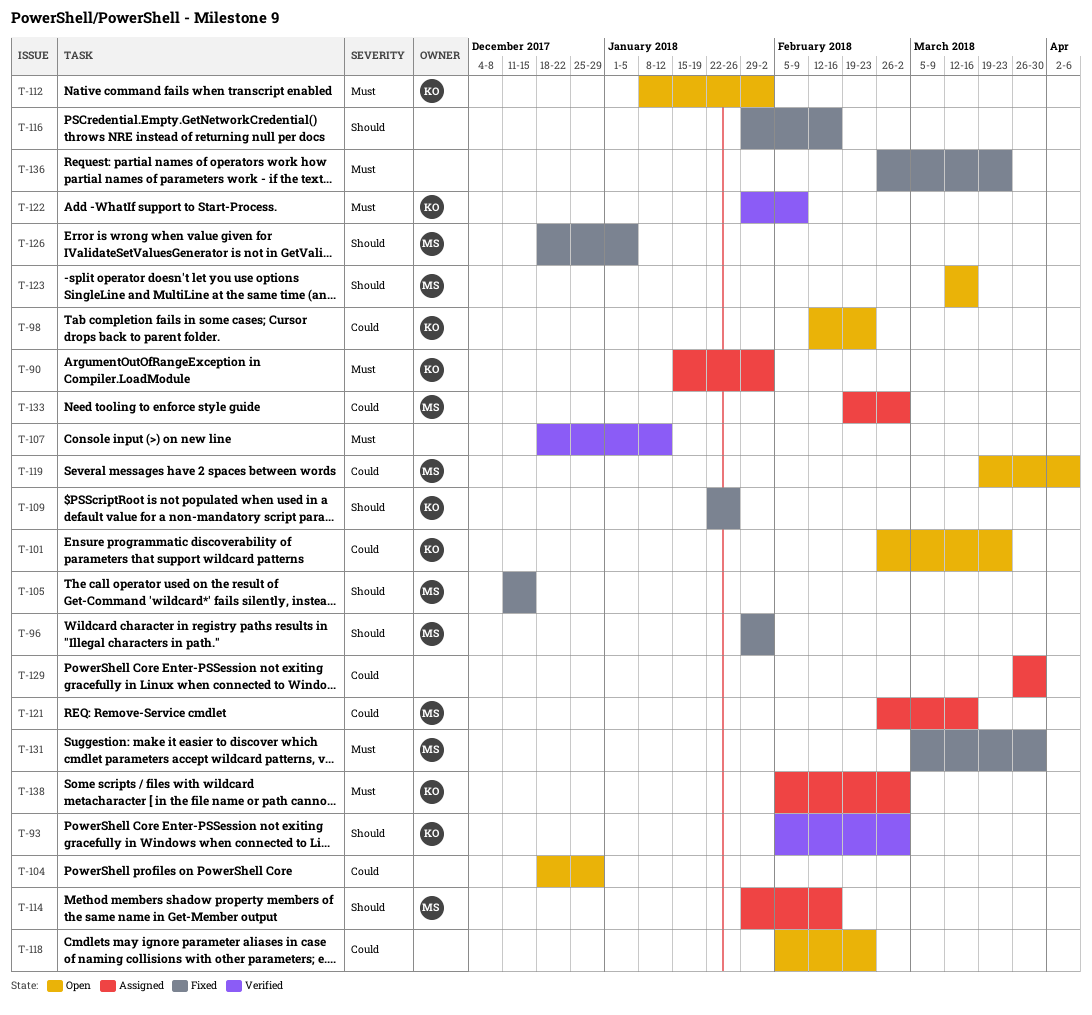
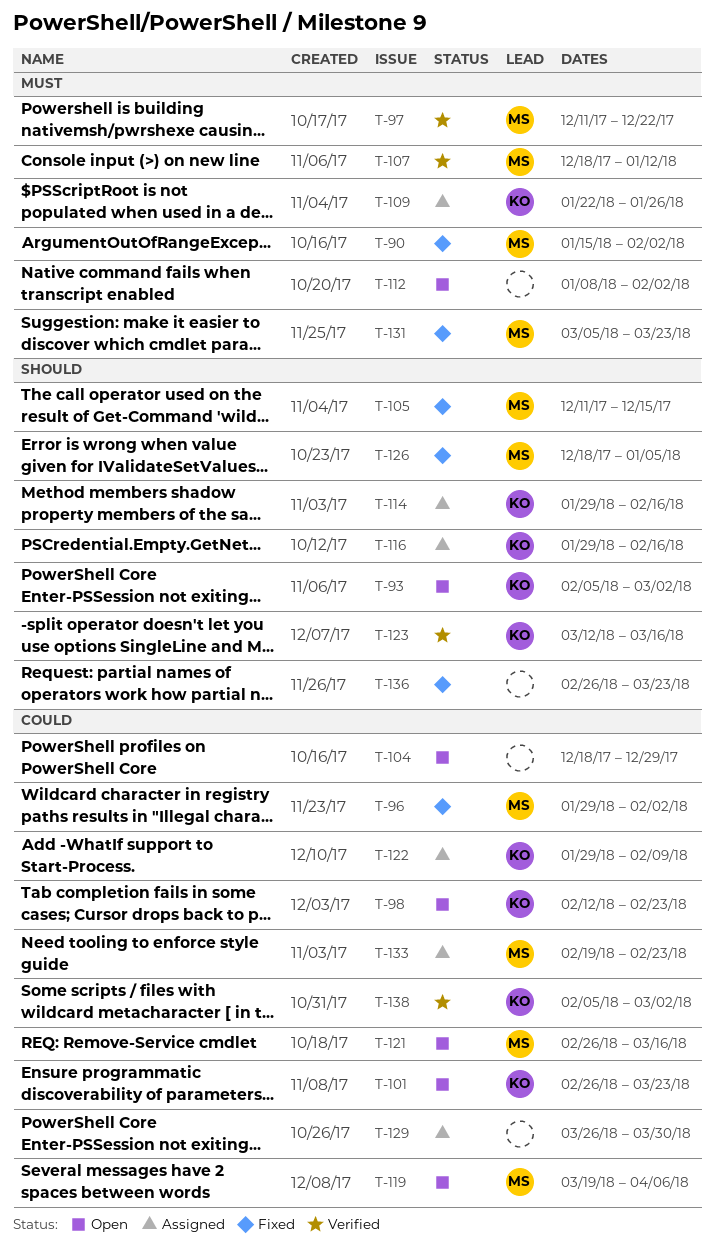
T-90, status: Assigned -> Fixed
T-90, owner: KO -> MS
T-93, status: Verified -> Open
T-96, priority: Should -> Could
T-97: none -> present
T-107, owner: none -> MS
T-109, status: Fixed -> Assigned
T-109, priority: Should -> Must
T-112, owner: KO -> none
T-114, owner: MS -> KO
T-116, status: Fixed -> Assigned
T-116, owner: none -> KO
T-118: present -> none
T-121, status: Assigned -> Open
T-122, status: Verified -> Assigned
T-122, priority: Must -> Could
T-123, status: Open -> Verified
T-123, owner: MS -> KO
T-131, due: Mar 30 -> Mar 23
T-133, due: Mar 2 -> Feb 23
T-136, priority: Must -> Should
T-138, status: Assigned -> Verified
T-138, priority: Must -> Could

